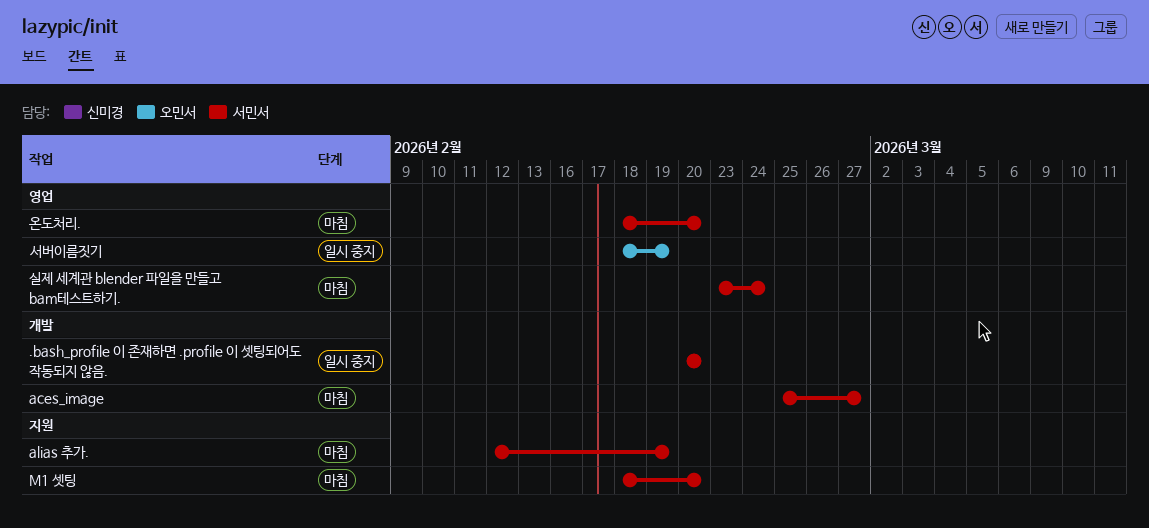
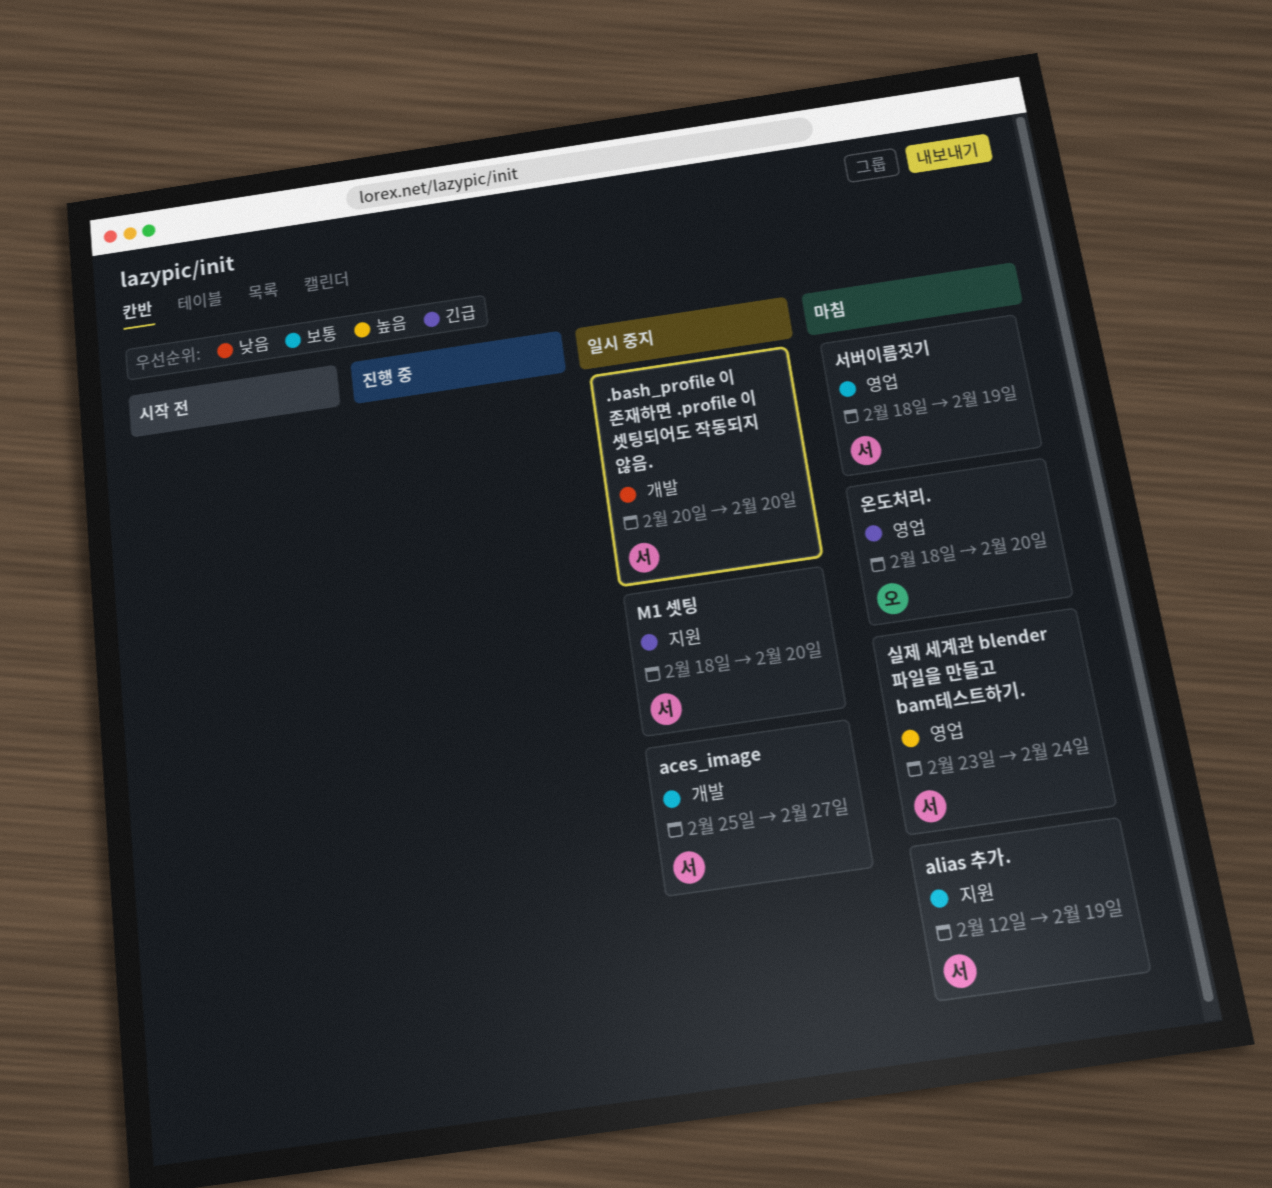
aces_image, status: 마침 -> 일시 중지
M1 셋팅, status: 마침 -> 일시 중지
서버이름짓기, status: 일시 중지 -> 마침
서버이름짓기, owner: 오민서 -> 서민서
온도처리., owner: 서민서 -> 오민서

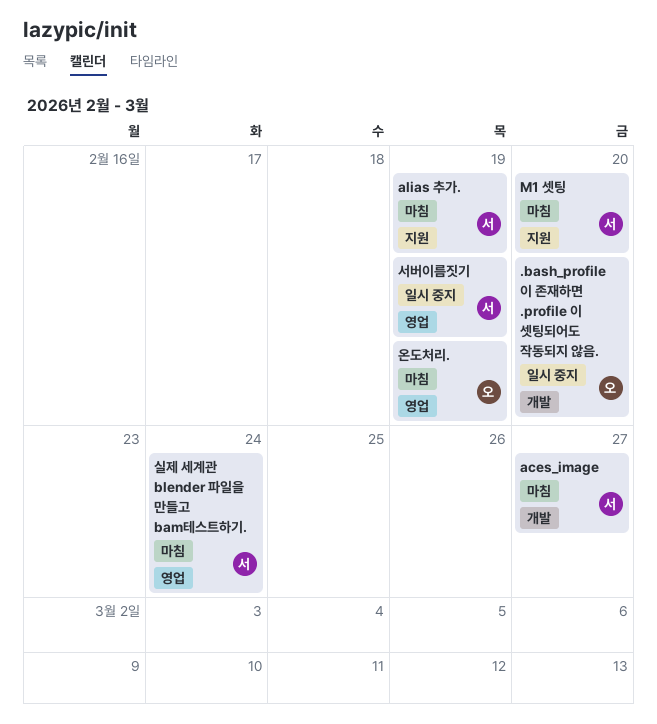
.bash_profile 이 존재하면 .profile 이 셋팅되어도 작동되지 않음., owner: 서 -> 오
aces_image, status: 일시 중지 -> 마침
M1 셋팅, status: 일시 중지 -> 마침
서버이름짓기, status: 마침 -> 일시 중지
온도처리., due: Feb 20 -> Feb 19

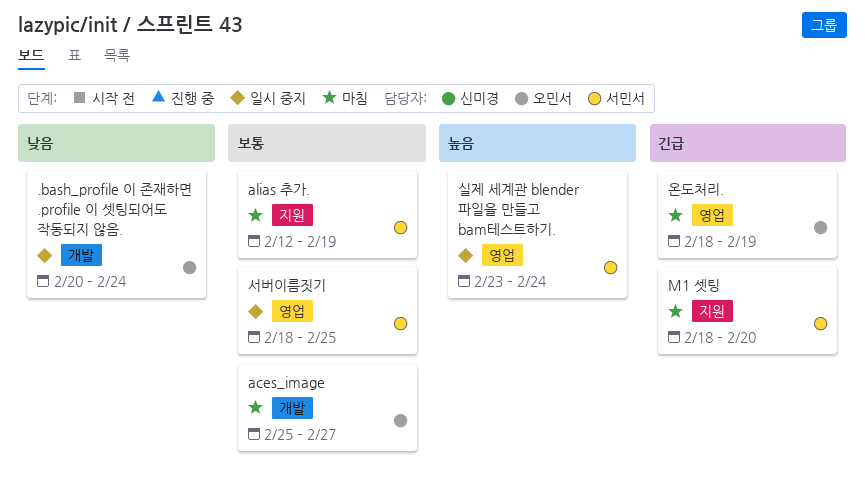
.bash_profile 이 존재하면 .profile 이 셋팅되어도 작동되지 않음., due: Feb 20 -> Feb 24
aces_image, owner: 서민서 -> 오민서
서버이름짓기, due: Feb 19 -> Feb 25
실제 세계관 blender 파일을 만들고 bam테스트하기., status: 마침 -> 일시 중지

